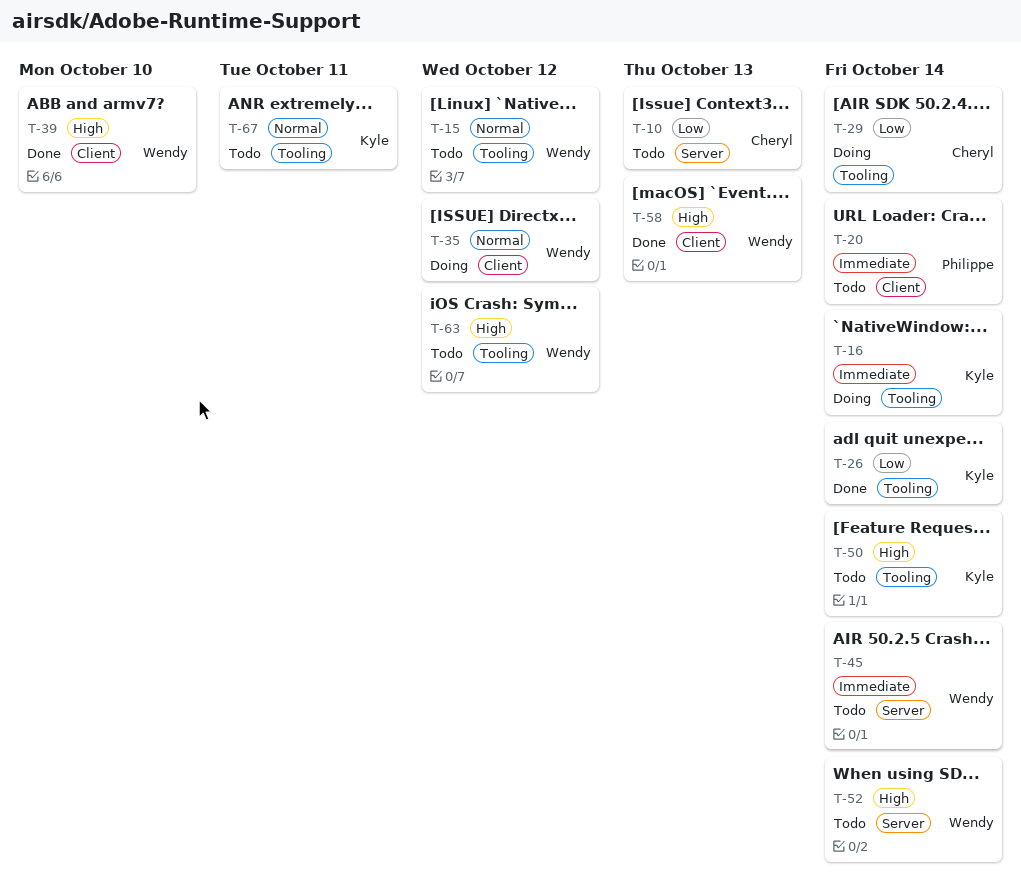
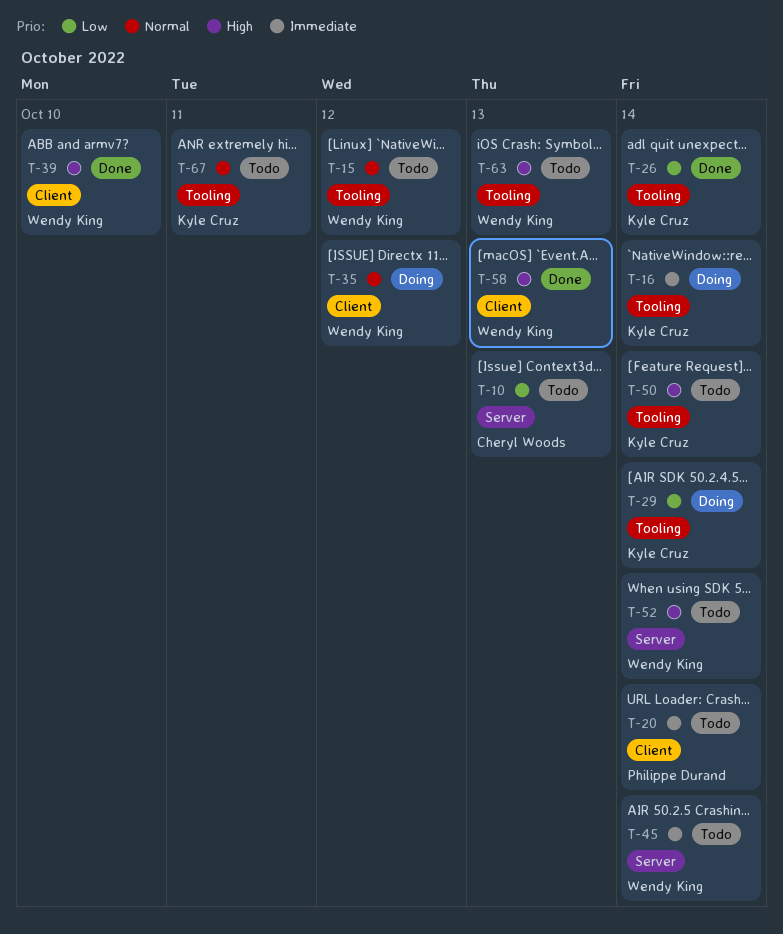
T-29, owner: Cheryl Woods -> Kyle Cruz
T-63, due: Oct 12 -> Oct 13

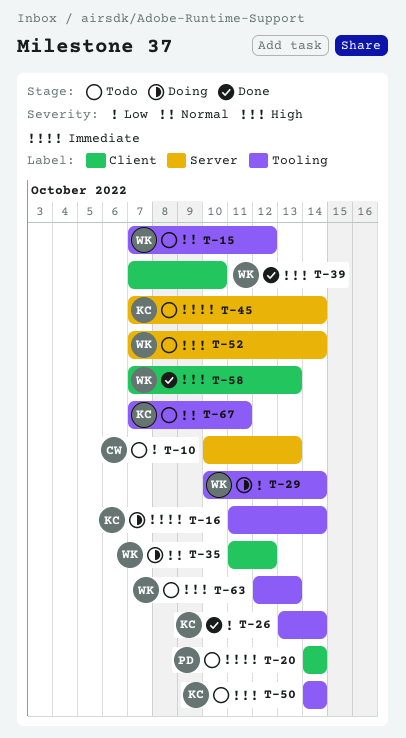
T-29, owner: Kyle Cruz -> Wendy King
T-45, owner: Wendy King -> Kyle Cruz

